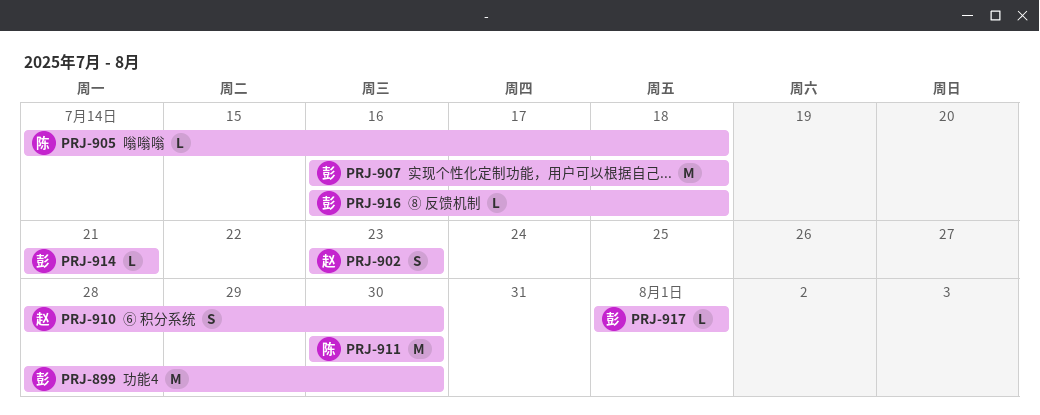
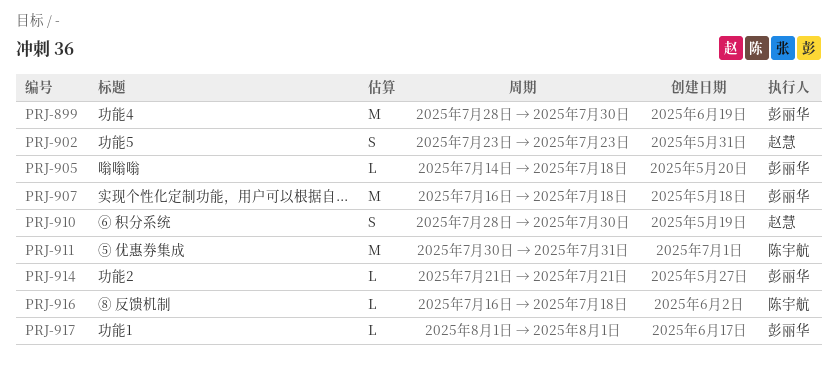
PRJ-905, owner: 陈宇航 -> 彭丽华
PRJ-911, due: Jul 30 -> Jul 31
PRJ-916, owner: 彭丽华 -> 陈宇航

